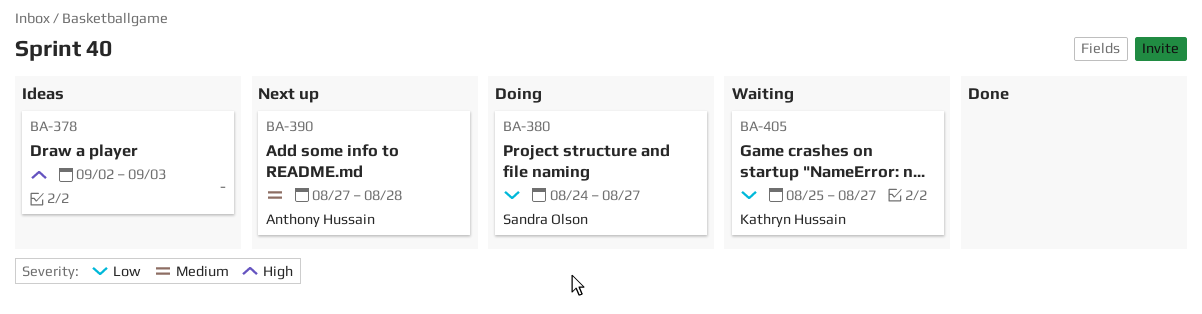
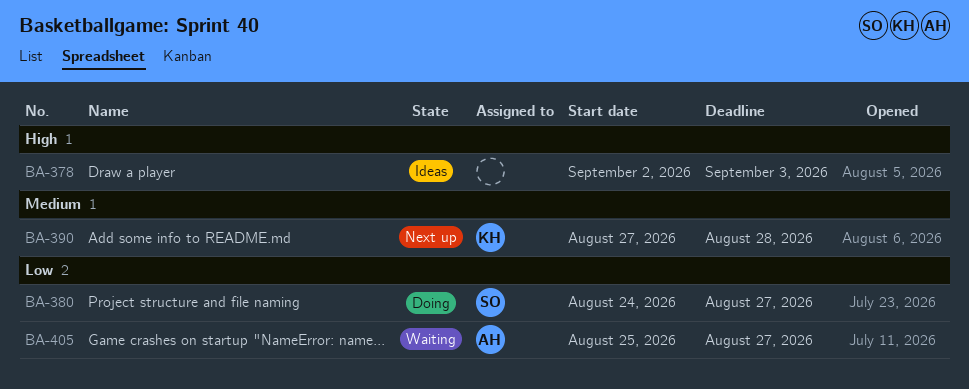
BA-390, owner: Anthony Hussain -> Kathryn Hussain
BA-405, owner: Kathryn Hussain -> Anthony Hussain

